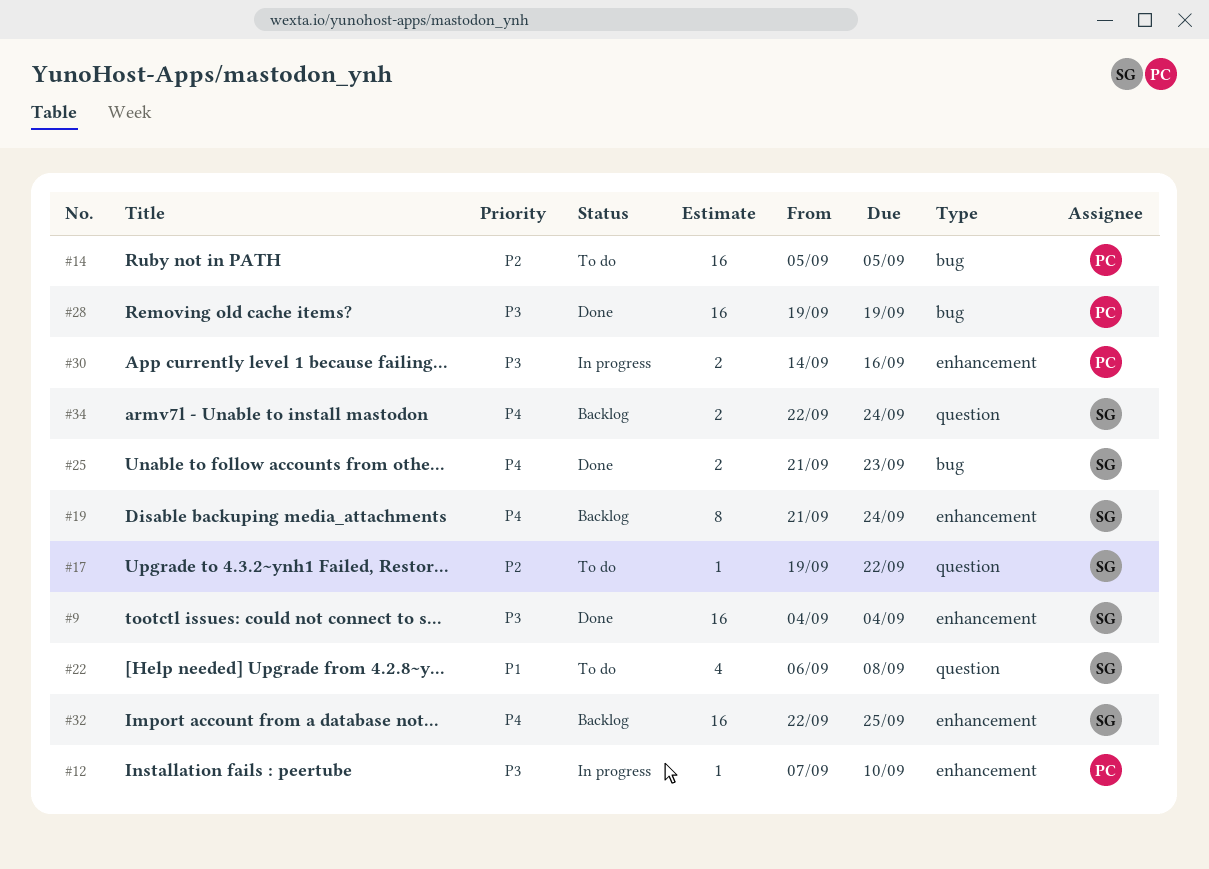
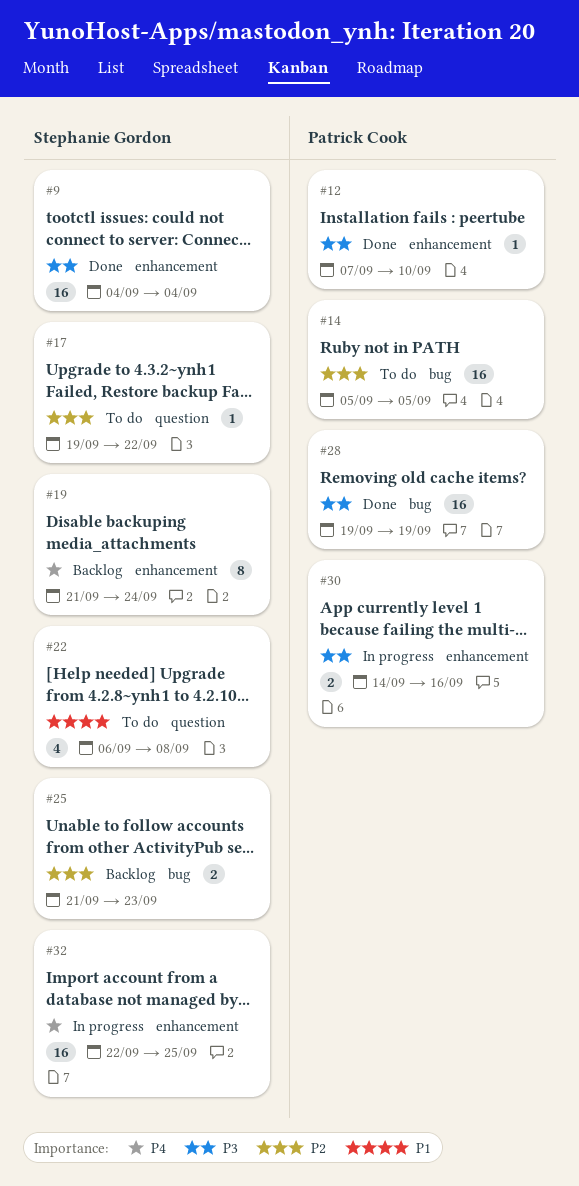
#12, status: In progress -> Done
#25, status: Done -> Backlog
#25, priority: P4 -> P2
#32, status: Backlog -> In progress
#34: present -> none

